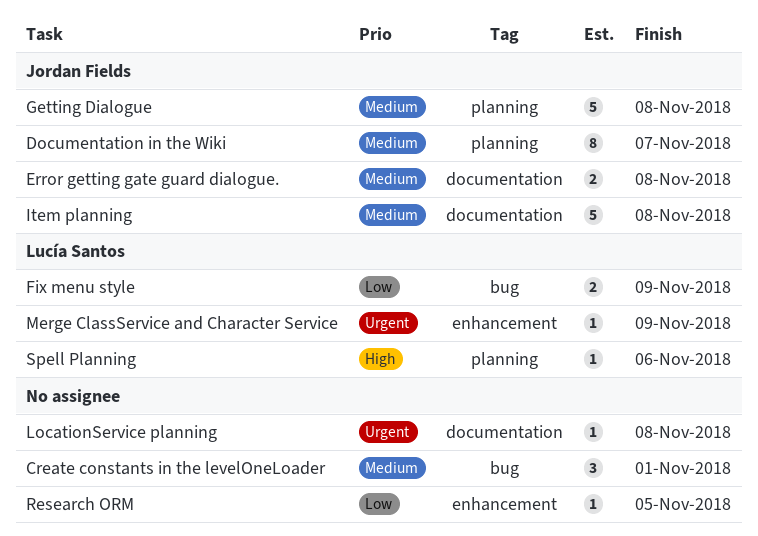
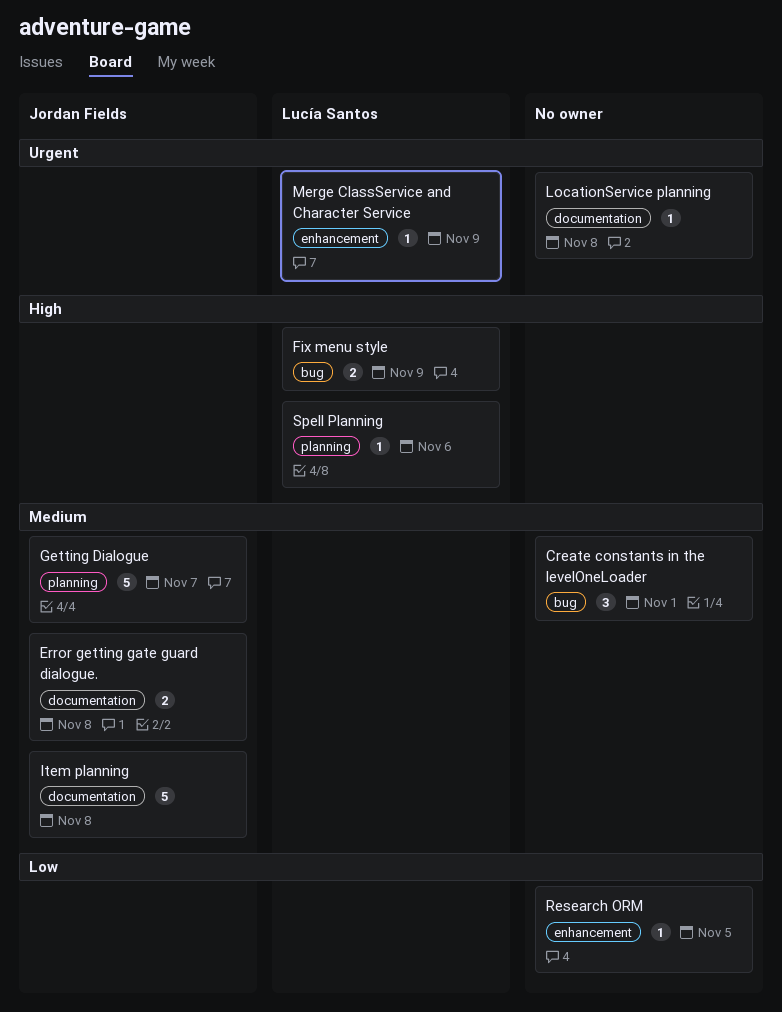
Documentation in the Wiki: present -> none
Fix menu style, priority: Low -> High
Getting Dialogue, due: Nov 8 -> Nov 7

